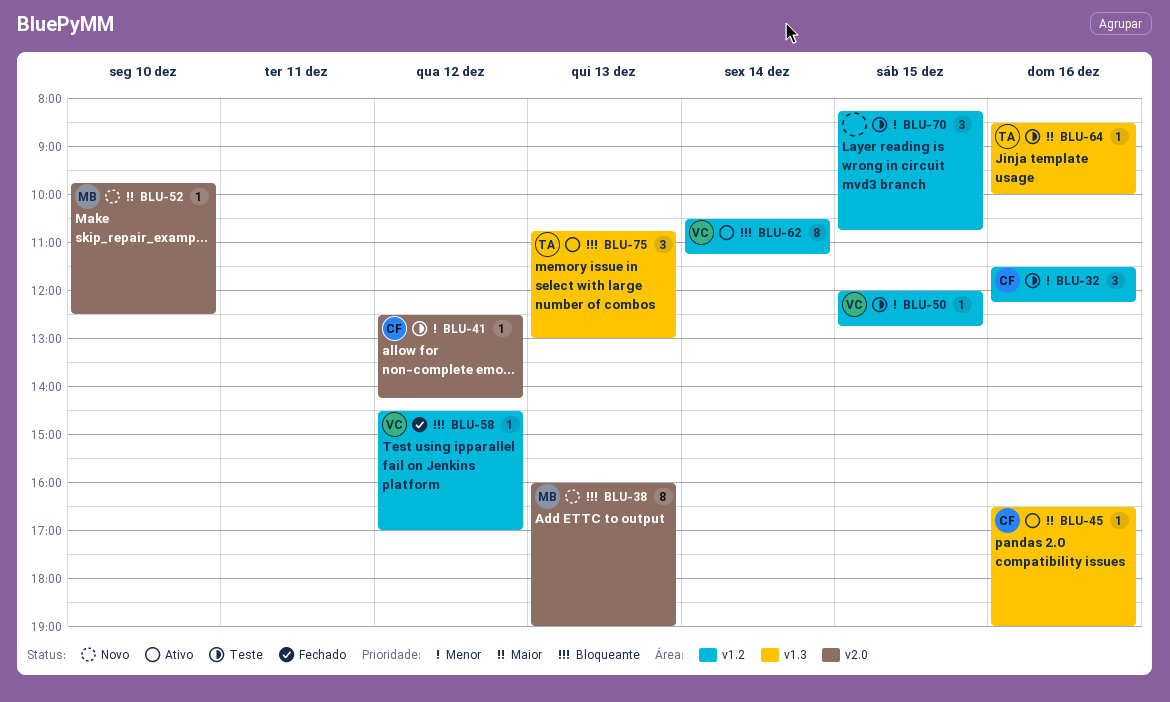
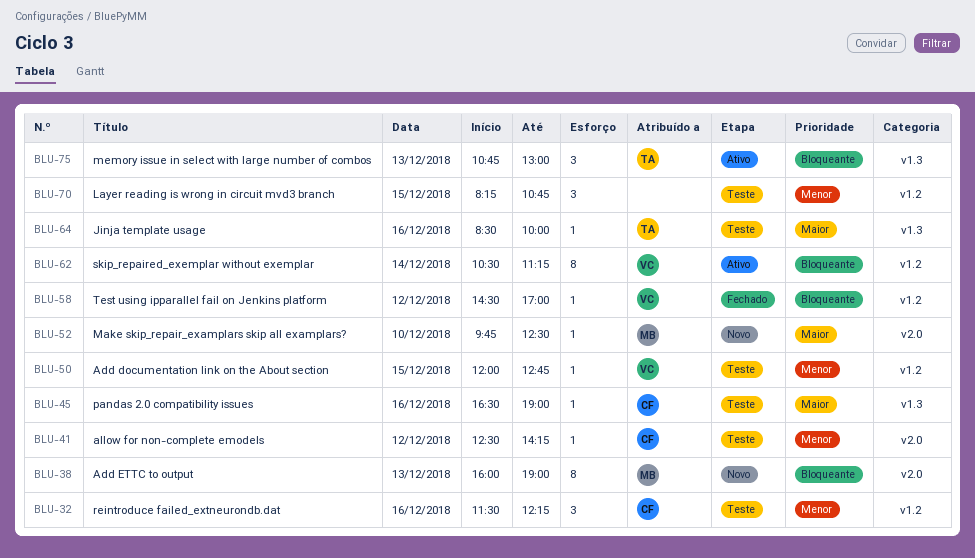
BLU-45, status: Ativo -> Teste

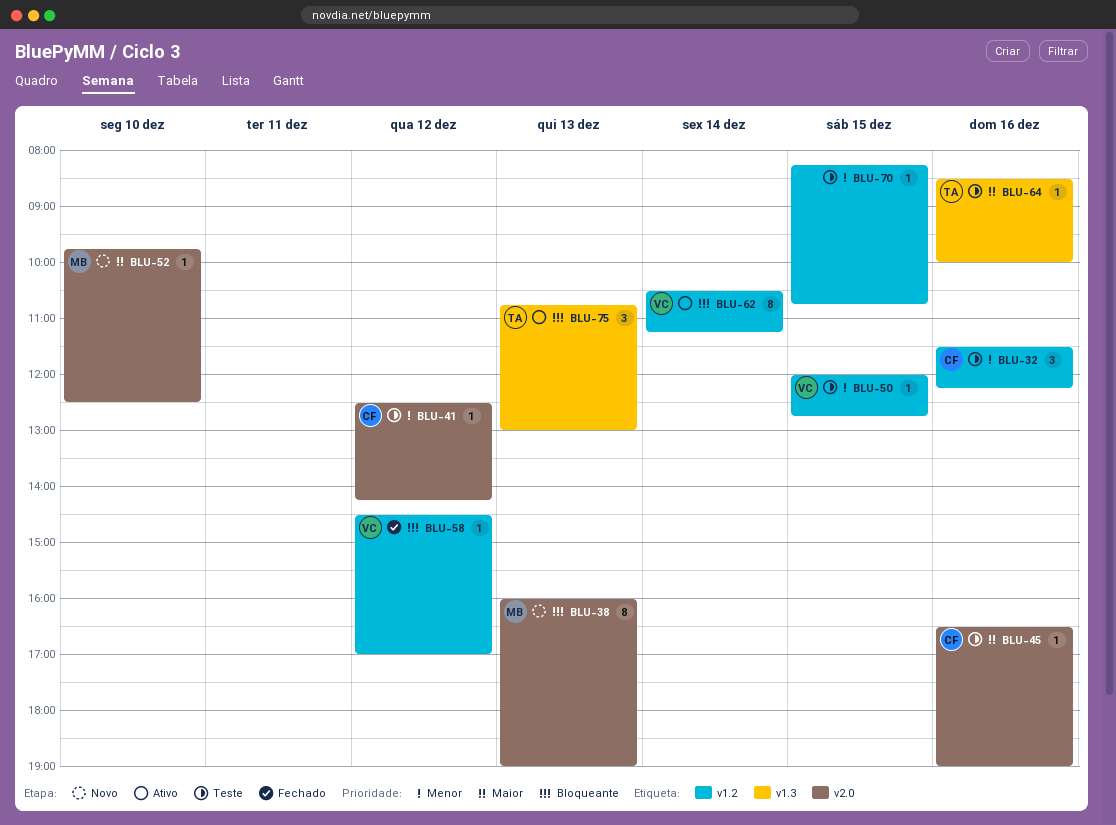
BLU-45, label: v1.3 -> v2.0
BLU-70, estimate: 3 -> 1

